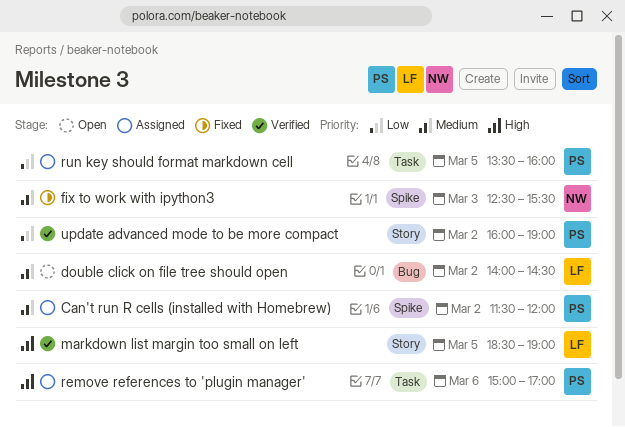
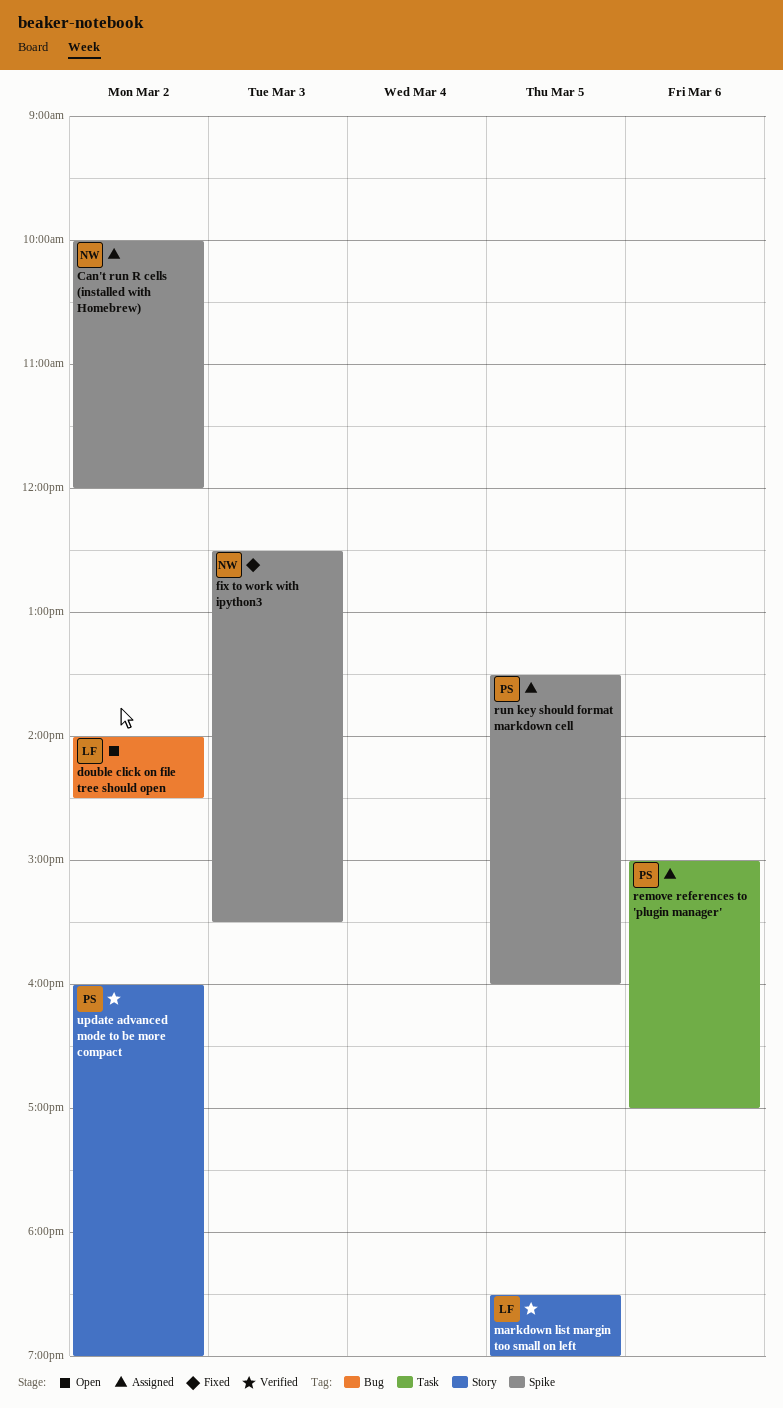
Can't run R cells (installed with Homebrew), owner: PS -> NW
Can't run R cells (installed with Homebrew), begins: 11:30 -> 10:00
run key should format markdown cell, label: Task -> Spike

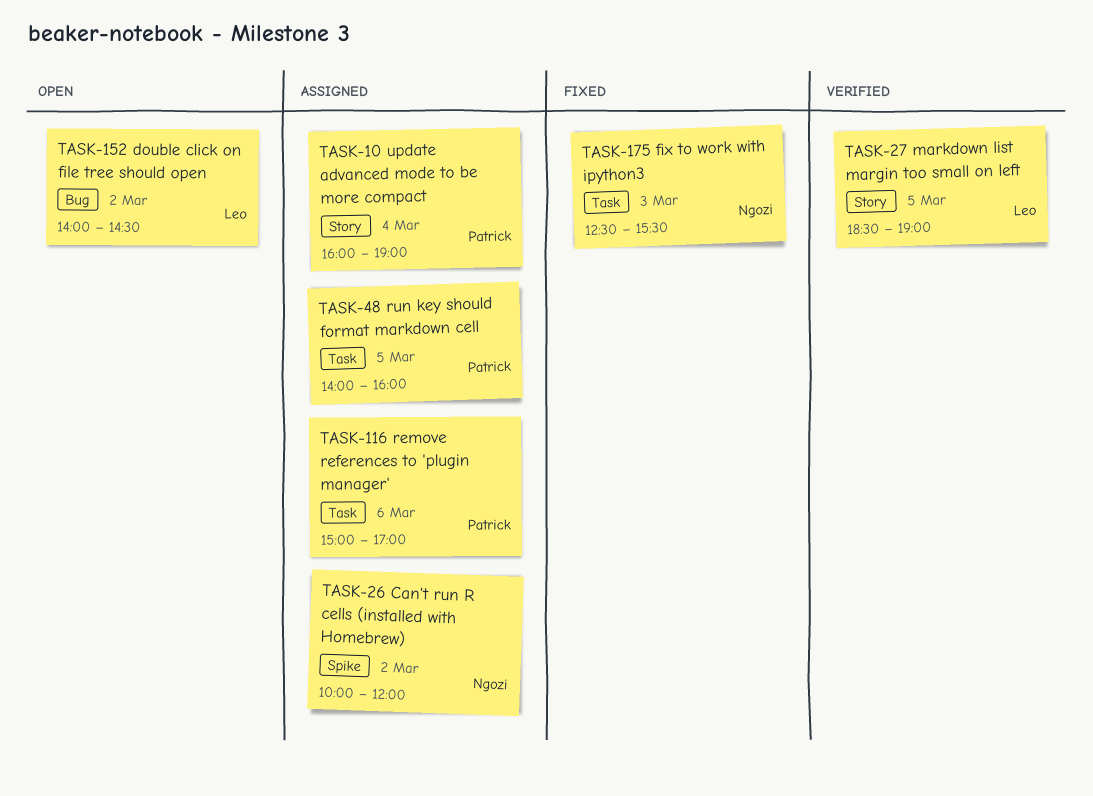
fix to work with ipython3, label: Spike -> Task
run key should format markdown cell, label: Spike -> Task
run key should format markdown cell, begins: 13:30 -> 14:00
update advanced mode to be more compact, status: Verified -> Assigned
update advanced mode to be more compact, day: Mar 2 -> Mar 4

